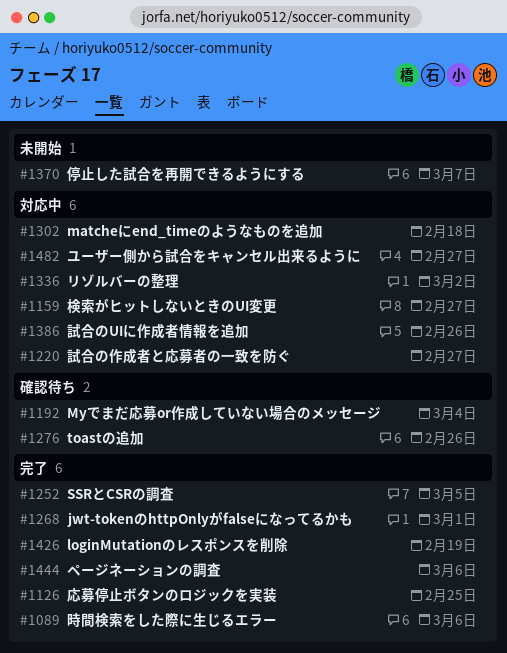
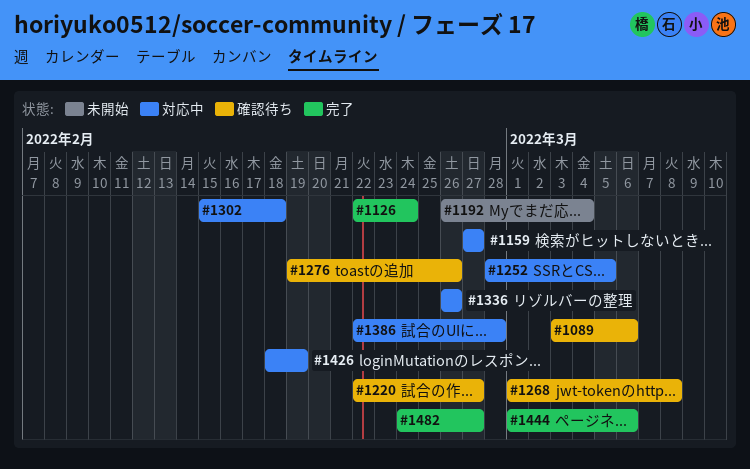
#1089, status: 完了 -> 確認待ち
#1126, due: Feb 25 -> Feb 24
#1192, status: 確認待ち -> 未開始
#1220, status: 対応中 -> 確認待ち
#1252, status: 完了 -> 対応中
#1268, status: 完了 -> 確認待ち
#1268, due: Mar 1 -> Mar 8
#1336, due: Mar 2 -> Feb 26
#1370: present -> none
#1386, due: Feb 26 -> Feb 28
#1426, status: 完了 -> 対応中
#1482, status: 対応中 -> 完了

